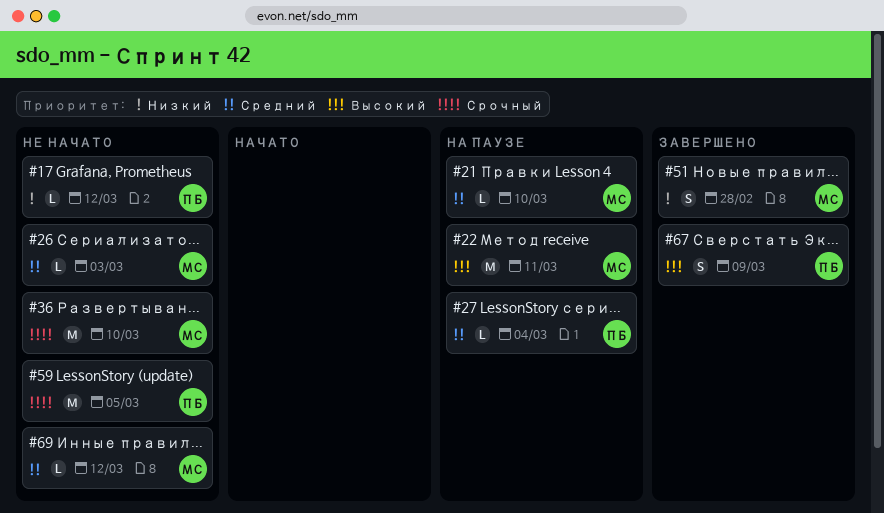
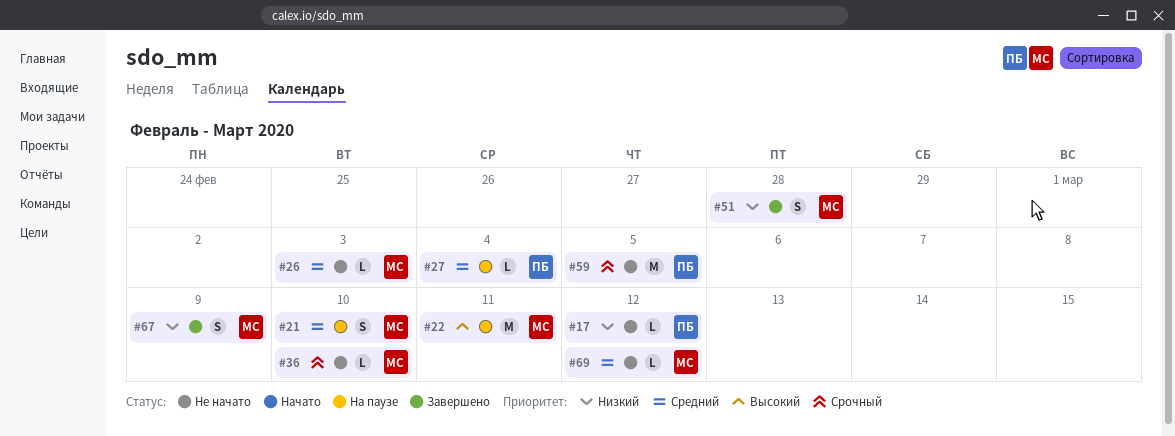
#21, estimate: L -> S
#36, estimate: M -> L
#67, owner: ПБ -> МС
#67, priority: Высокий -> Низкий

